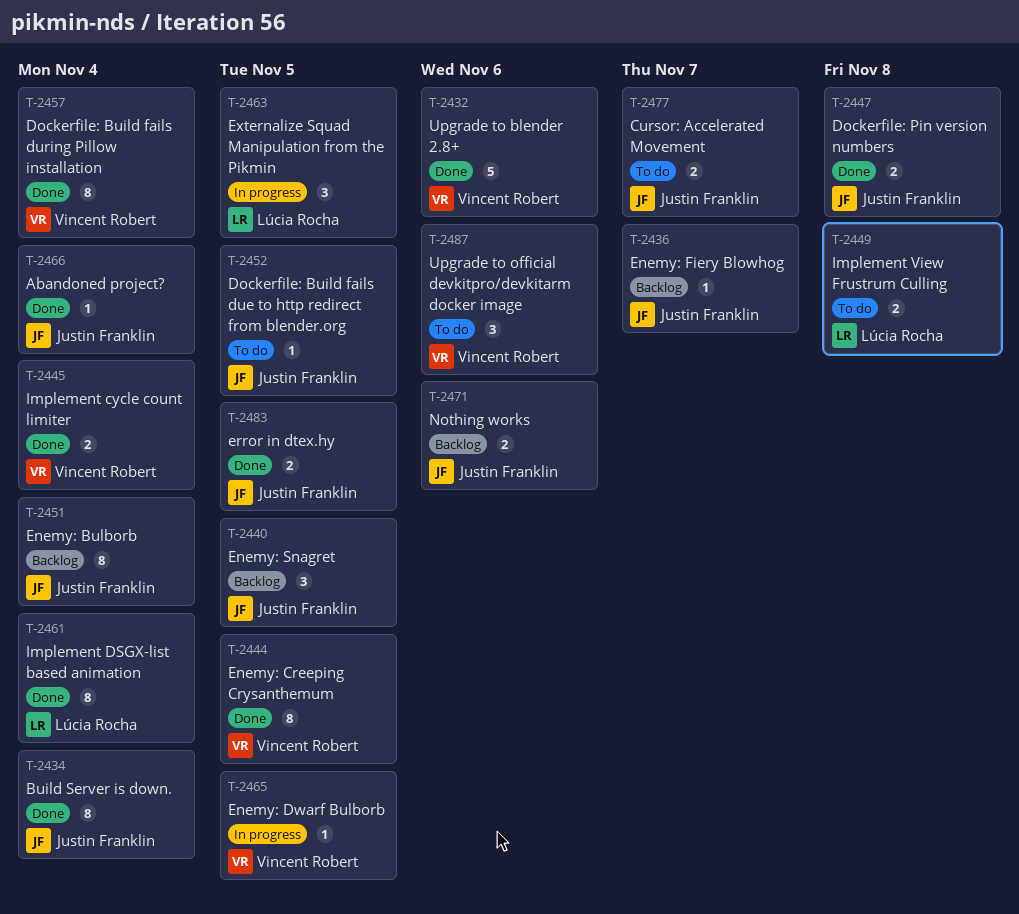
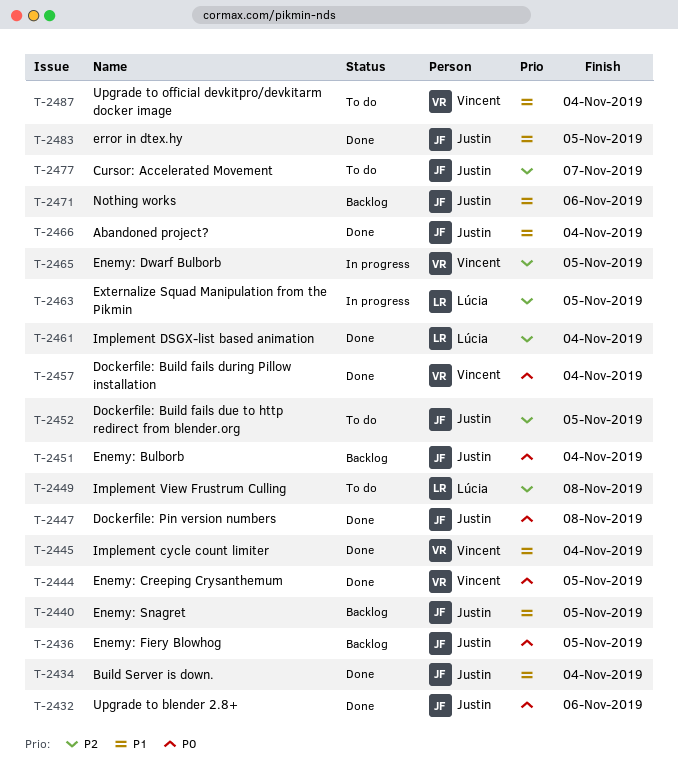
T-2432, owner: Vincent Robert -> Justin Franklin
T-2436, due: Nov 7 -> Nov 5
T-2487, due: Nov 6 -> Nov 4

